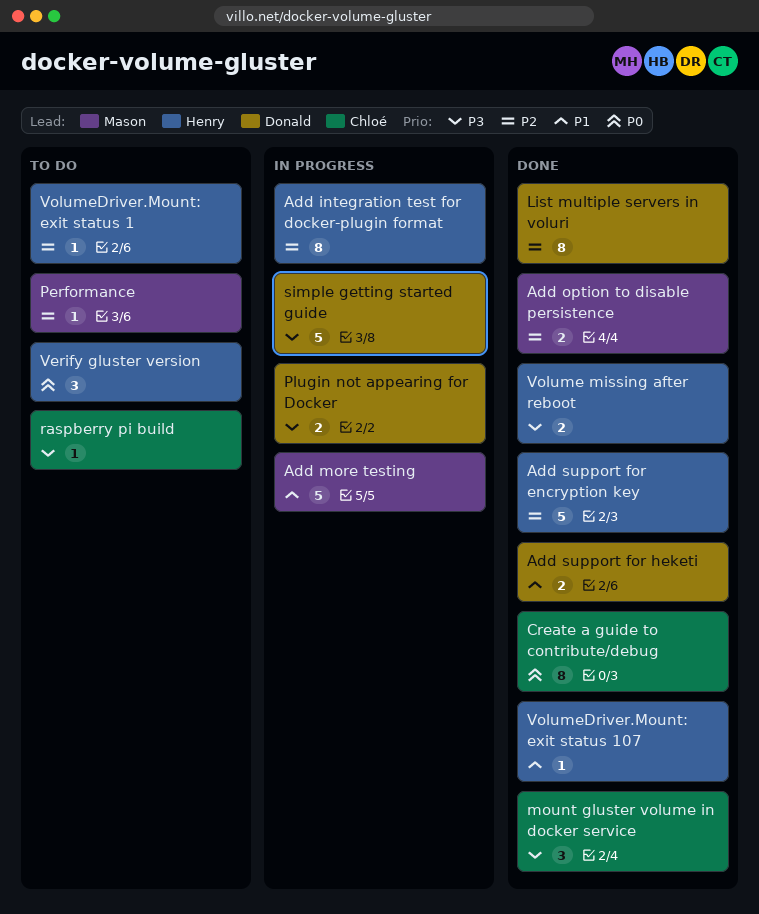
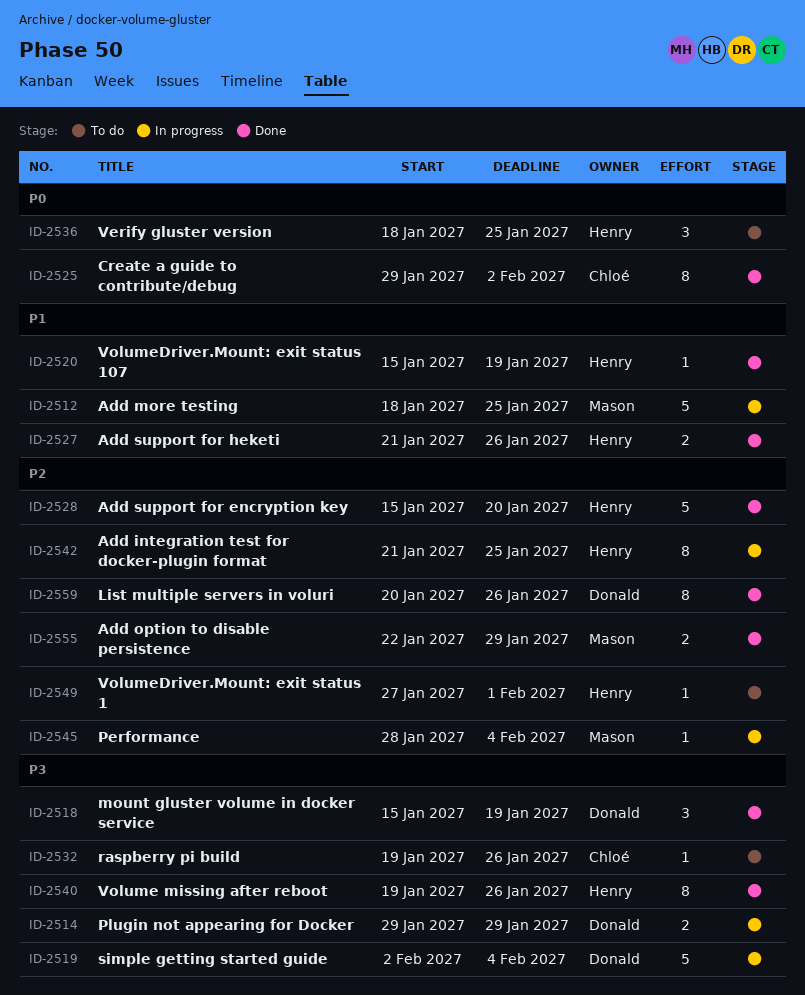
Add support for heketi, owner: Donald -> Henry
mount gluster volume in docker service, owner: Chloé -> Donald
Performance, status: To do -> In progress
Volume missing after reboot, estimate: 2 -> 8

